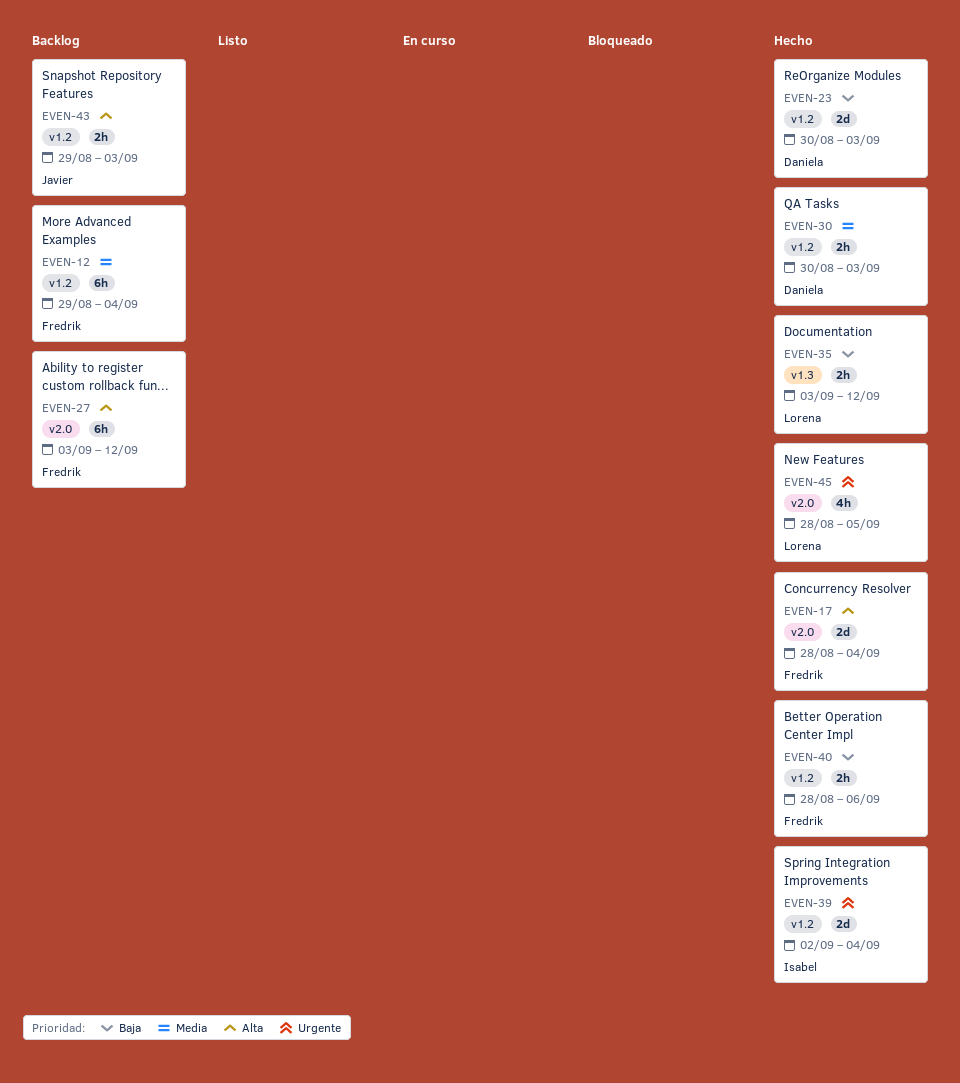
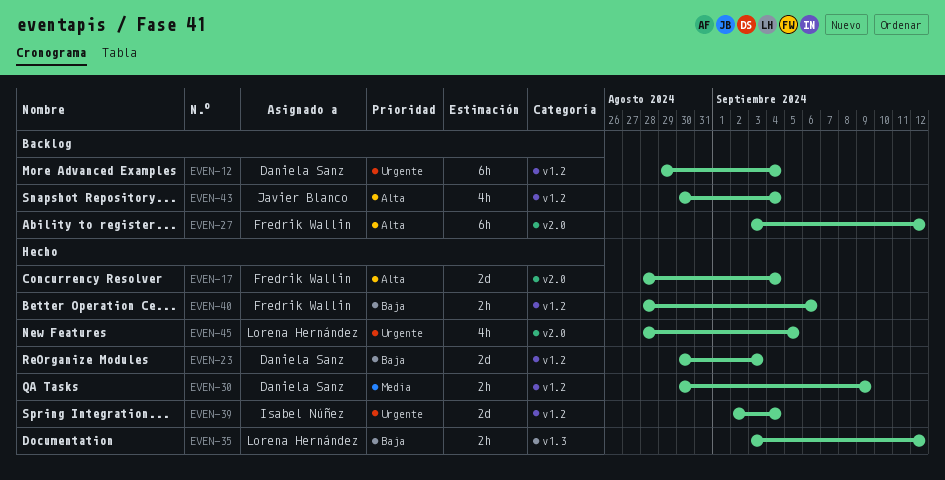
EVEN-12, owner: Fredrik Wallin -> Daniela Sanz
EVEN-12, priority: Media -> Urgente
EVEN-30, due: Sep 3 -> Sep 9
EVEN-43, estimate: 2h -> 4h
EVEN-43, start: Aug 29 -> Aug 30
EVEN-43, due: Sep 3 -> Sep 4

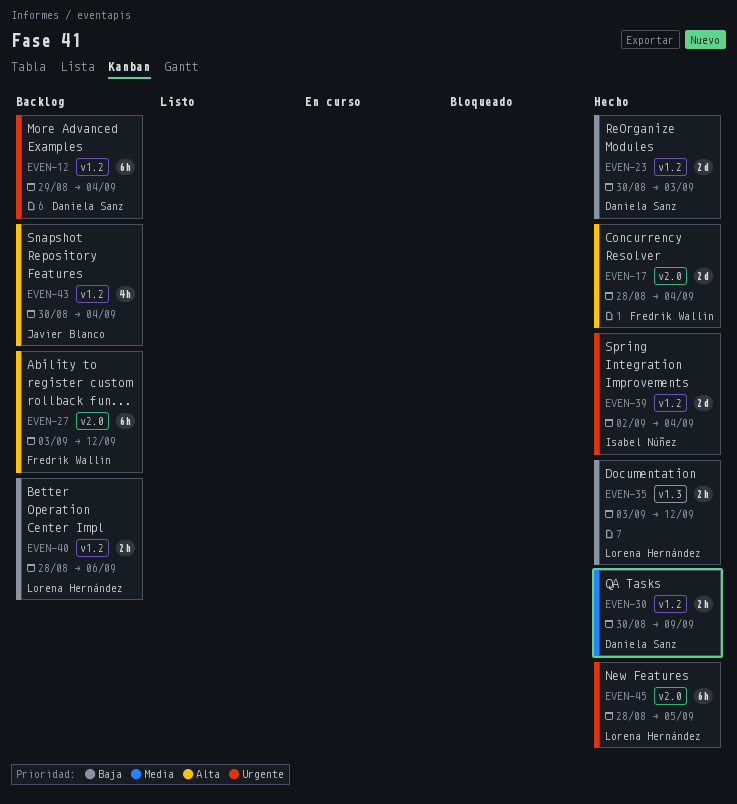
EVEN-40, status: Hecho -> Backlog
EVEN-40, owner: Fredrik Wallin -> Lorena Hernández
EVEN-45, estimate: 4h -> 6h

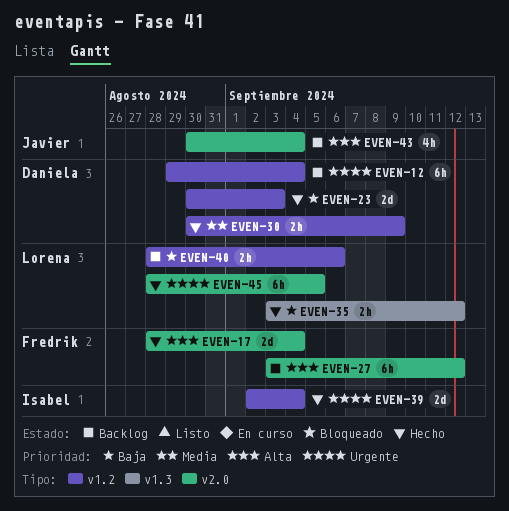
EVEN-43, label: v1.2 -> v2.0

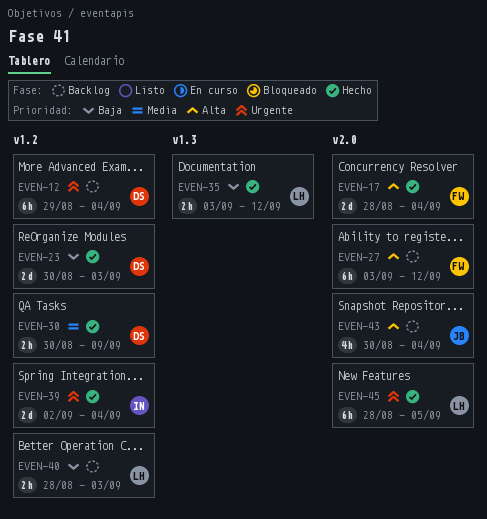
EVEN-40, due: Sep 6 -> Sep 3

